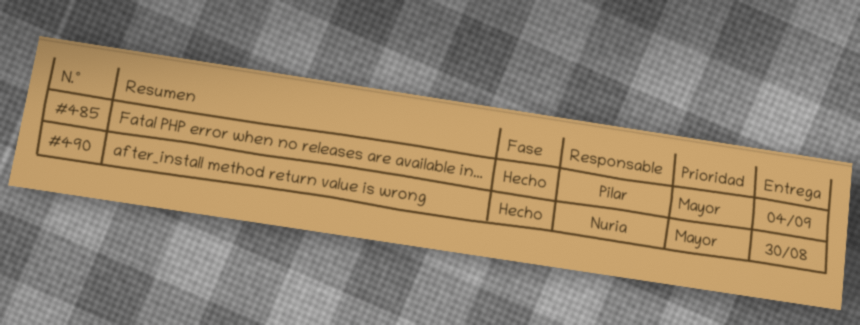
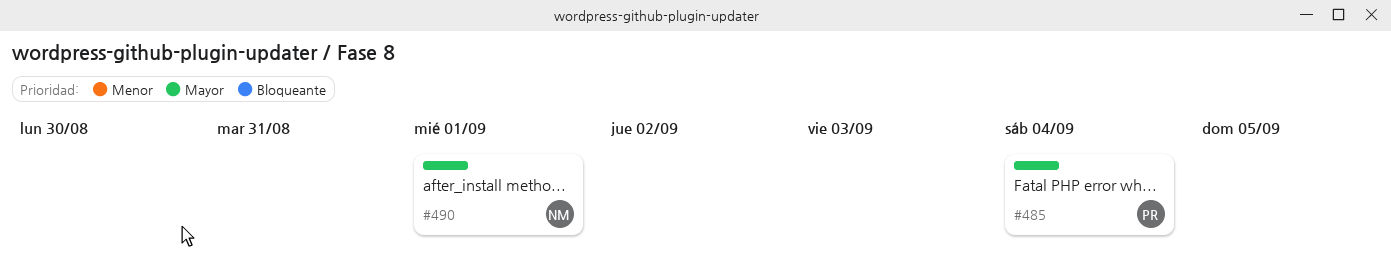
#490, due: Aug 30 -> Sep 1

